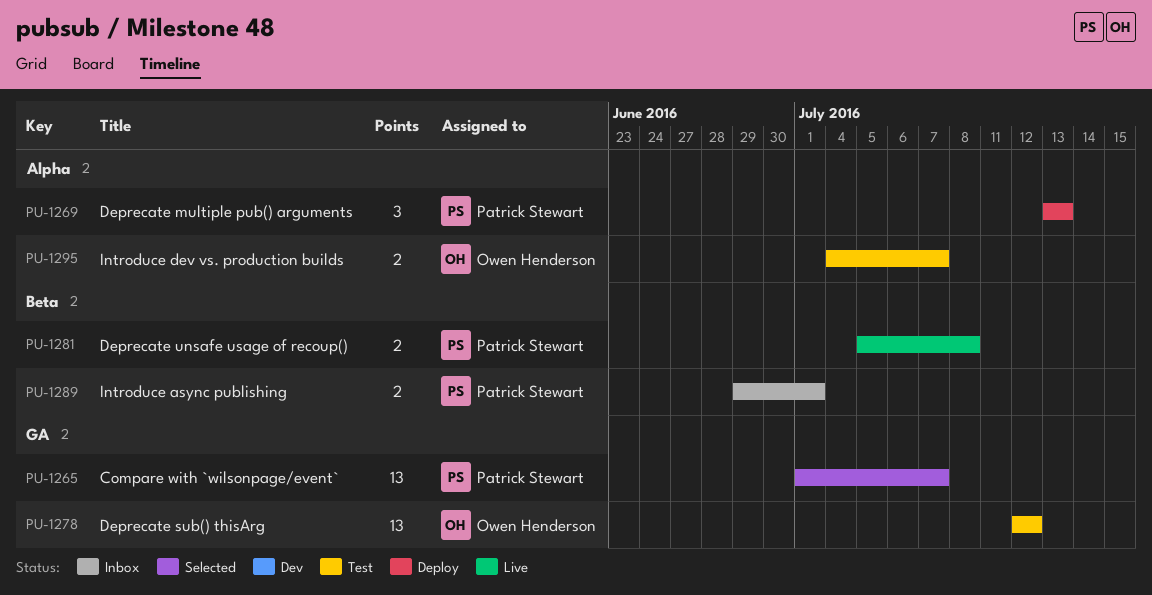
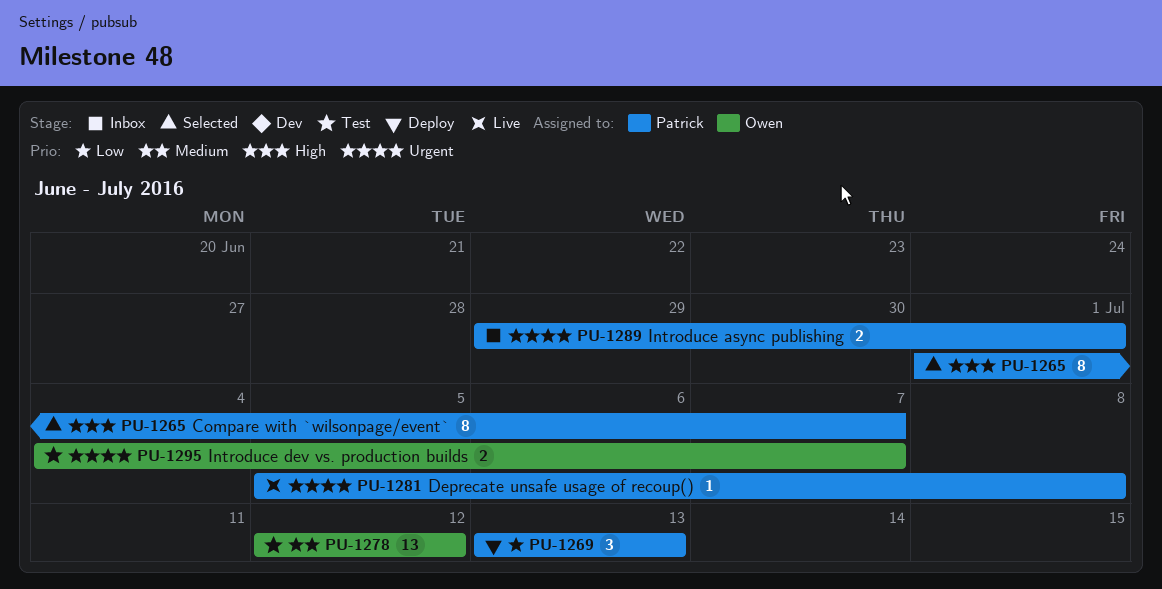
PU-1265, estimate: 13 -> 8
PU-1281, estimate: 2 -> 1

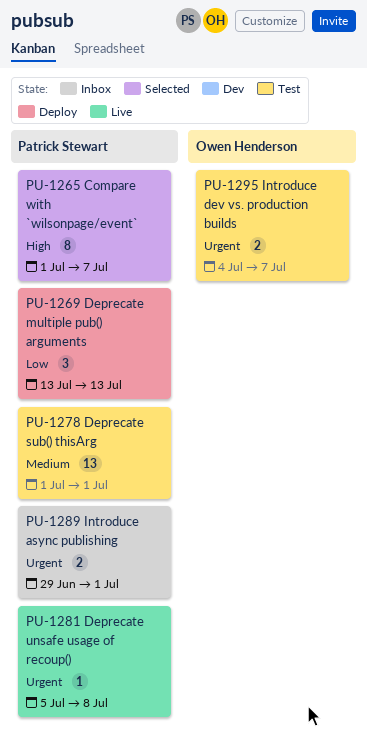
PU-1278, owner: Owen Henderson -> Patrick Stewart
PU-1278, start: Jul 12 -> Jul 1
PU-1278, due: Jul 12 -> Jul 1

